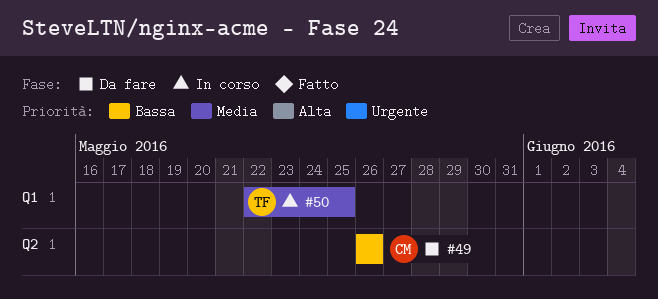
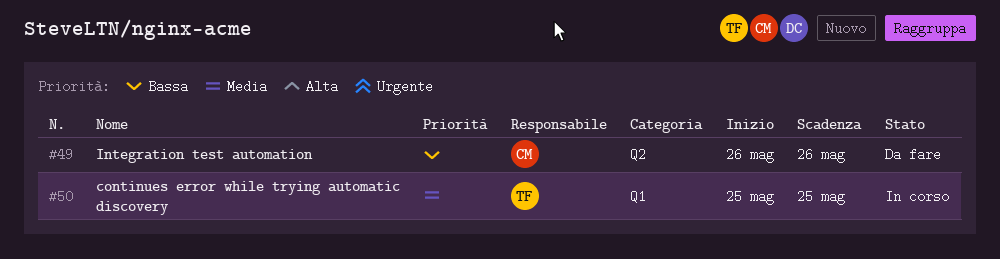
#50, start: May 22 -> May 25

